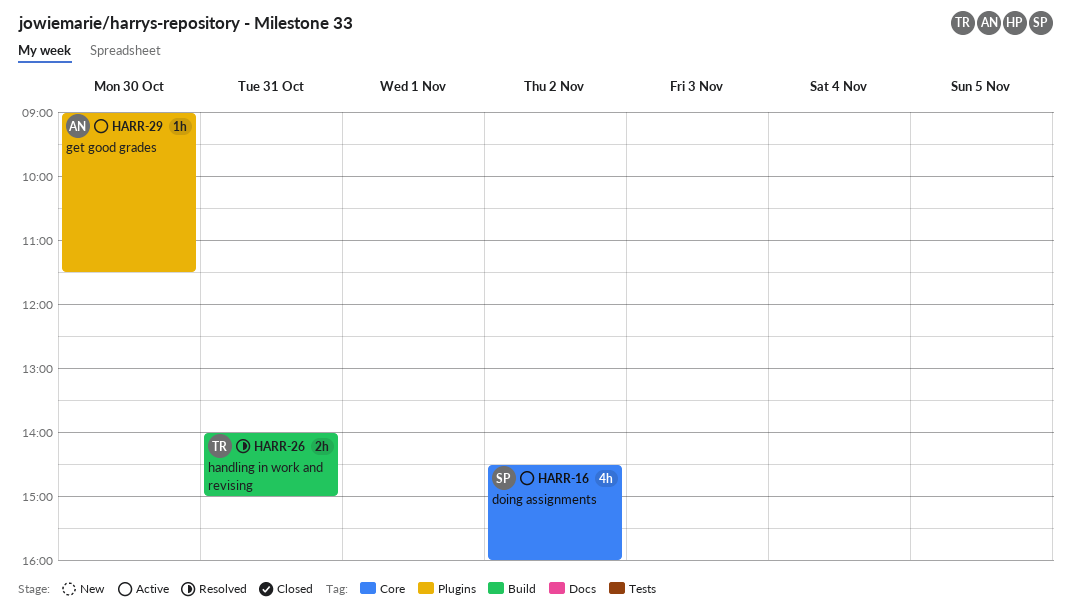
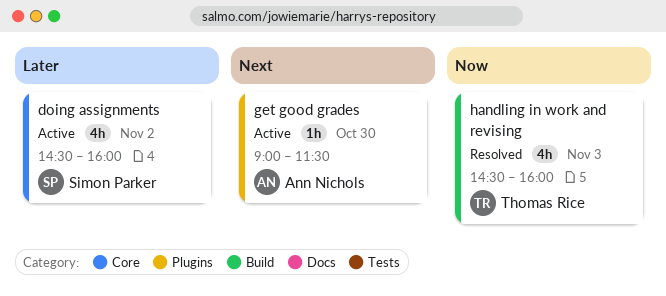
handling in work and revising, estimate: 2h -> 4h
handling in work and revising, day: Oct 31 -> Nov 3
handling in work and revising, begins: 14:00 -> 14:30
handling in work and revising, ends: 15:00 -> 16:00

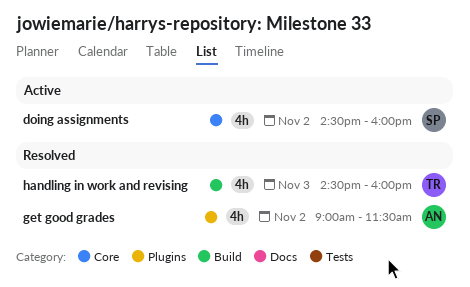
get good grades, status: Active -> Resolved
get good grades, estimate: 1h -> 4h
get good grades, day: Oct 30 -> Nov 2

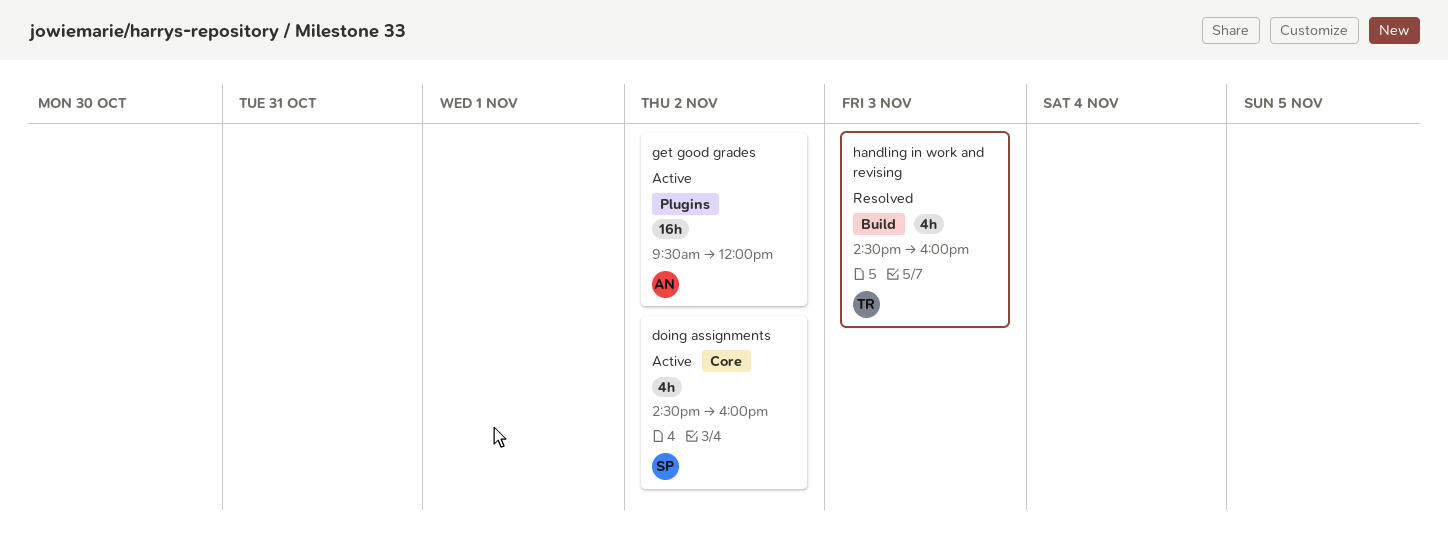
get good grades, status: Resolved -> Active
get good grades, estimate: 4h -> 16h
get good grades, begins: 09:00 -> 09:30
get good grades, ends: 11:30 -> 12:00

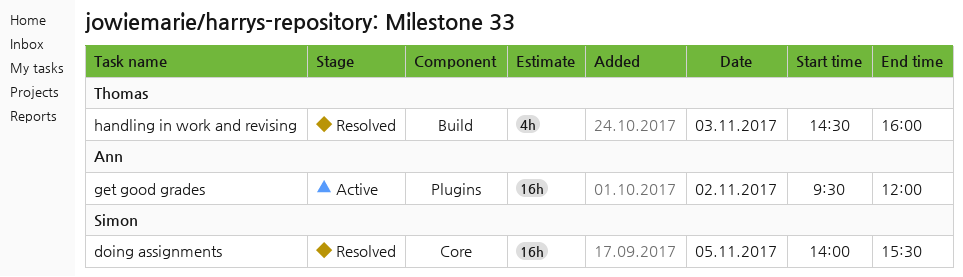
doing assignments, status: Active -> Resolved
doing assignments, estimate: 4h -> 16h
doing assignments, day: Nov 2 -> Nov 5
doing assignments, begins: 14:30 -> 14:00
doing assignments, ends: 16:00 -> 15:30

